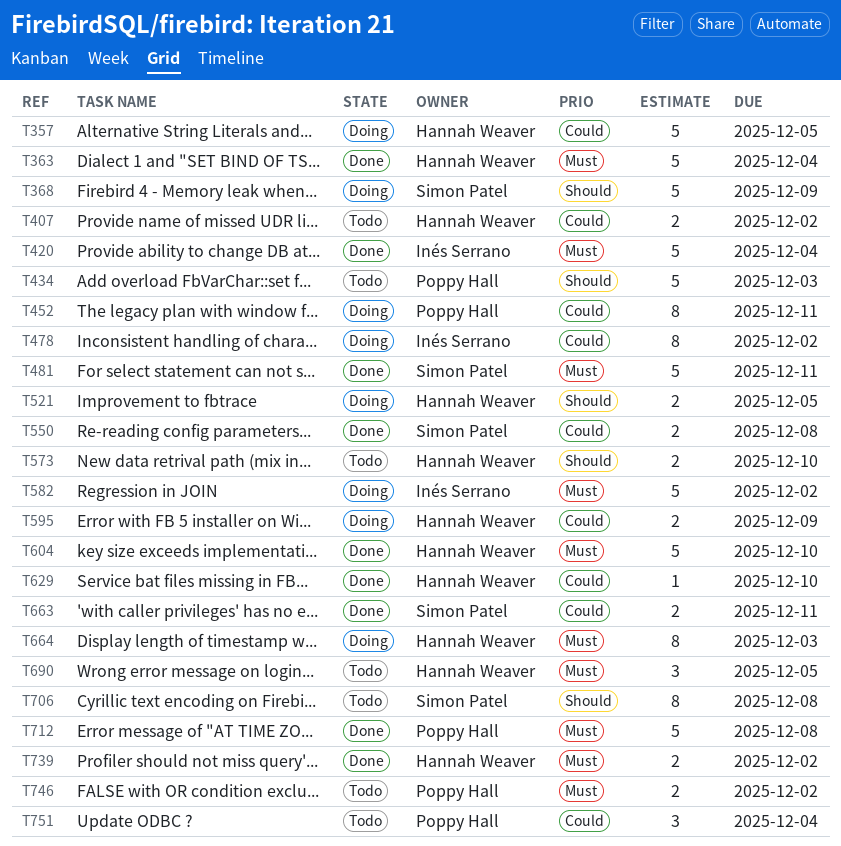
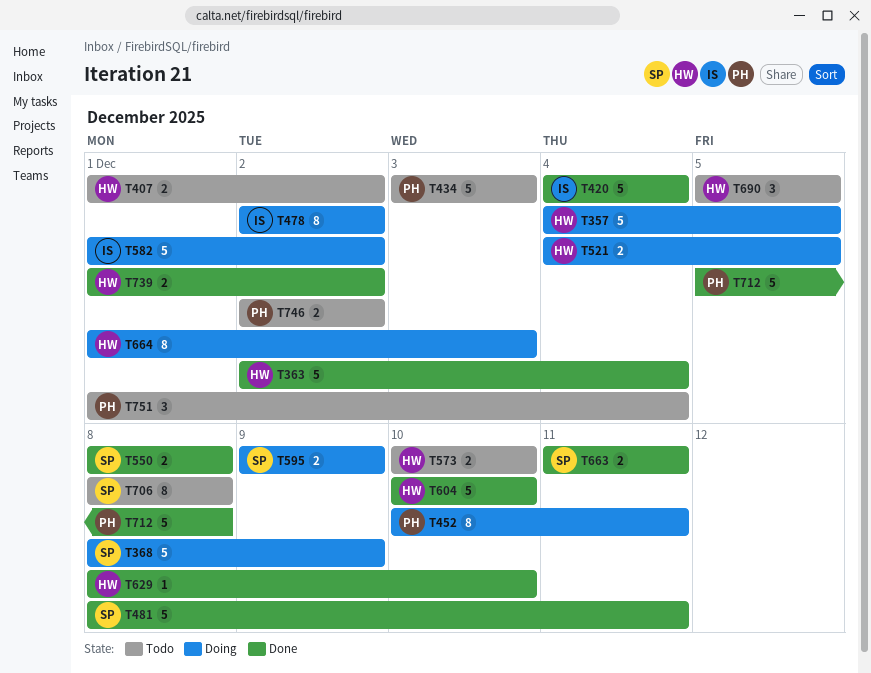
T595, owner: Hannah Weaver -> Simon Patel

